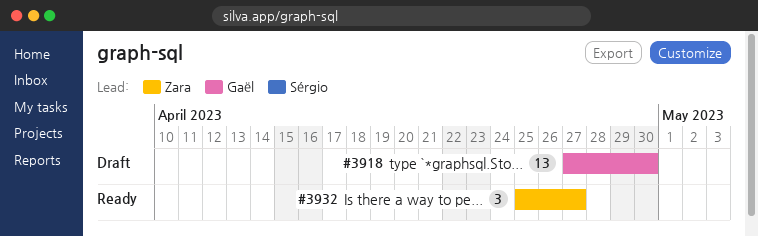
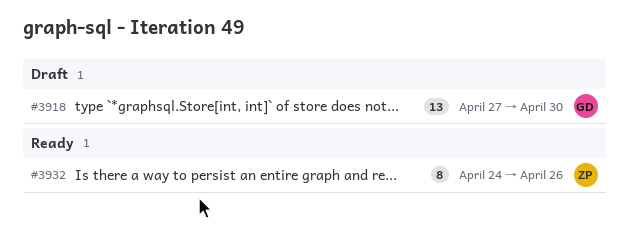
#3932, estimate: 3 -> 8
#3932, start: Apr 25 -> Apr 24
#3932, due: Apr 27 -> Apr 26

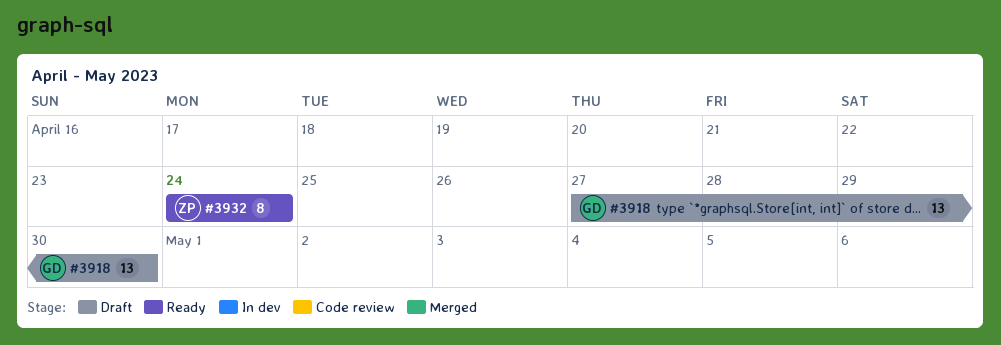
#3932, due: Apr 26 -> Apr 24

